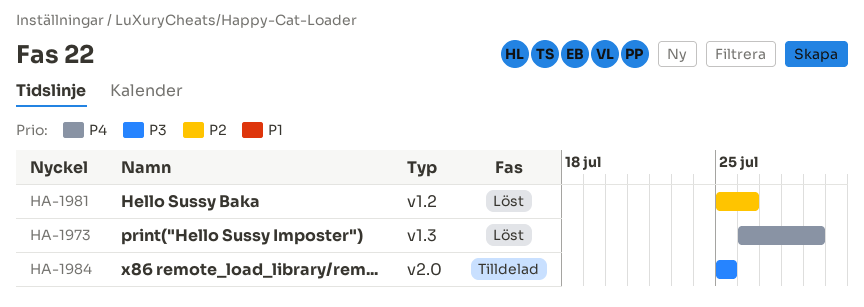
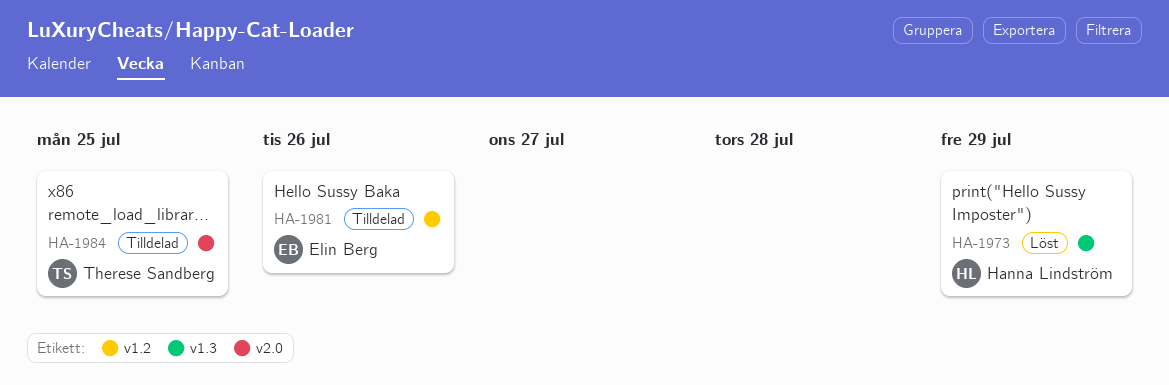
HA-1981, status: Löst -> Tilldelad

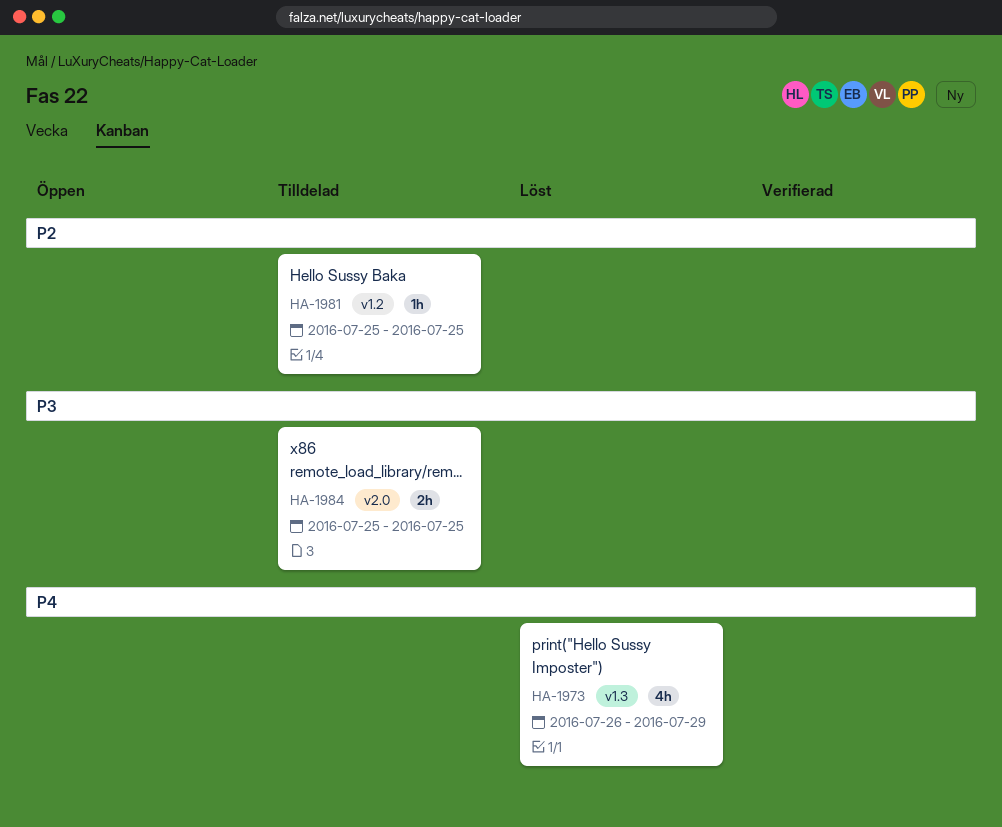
HA-1981, due: Jul 26 -> Jul 25

